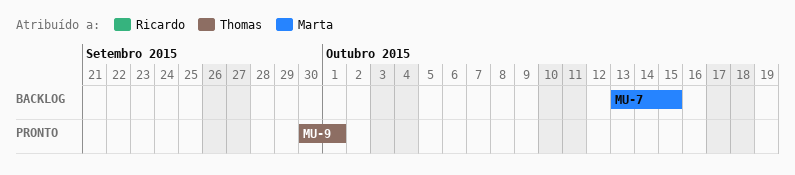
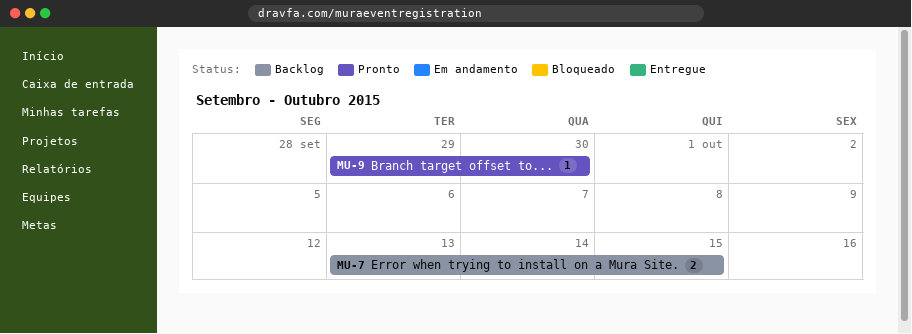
MU-9, start: Sep 30 -> Sep 29
MU-9, due: Oct 1 -> Sep 30

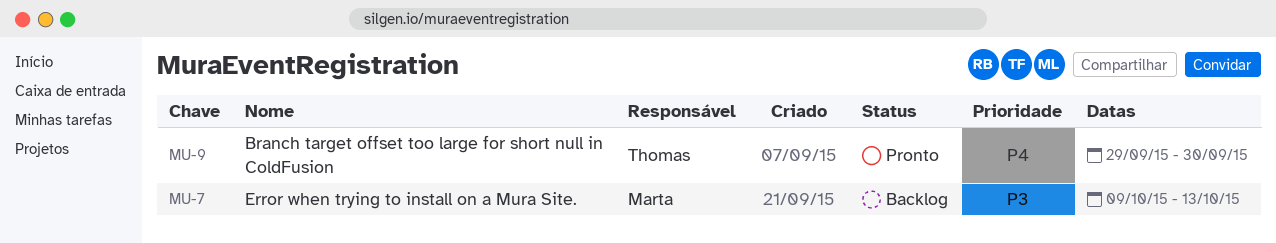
MU-7, start: Oct 13 -> Oct 9
MU-7, due: Oct 15 -> Oct 13

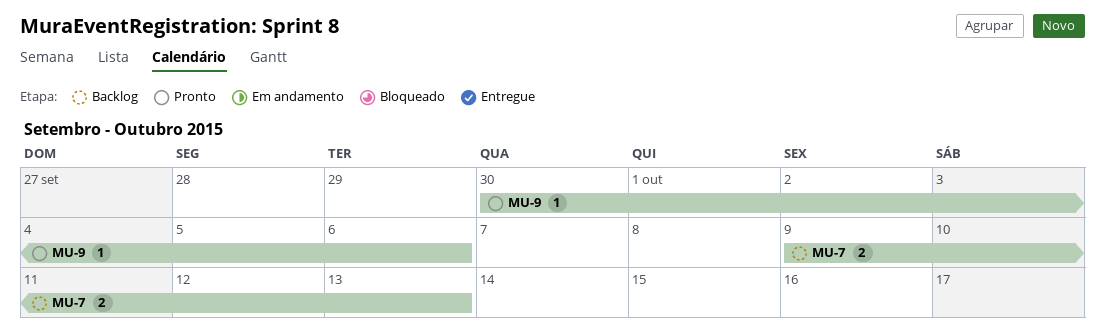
MU-9, start: Sep 29 -> Sep 30
MU-9, due: Sep 30 -> Oct 6

